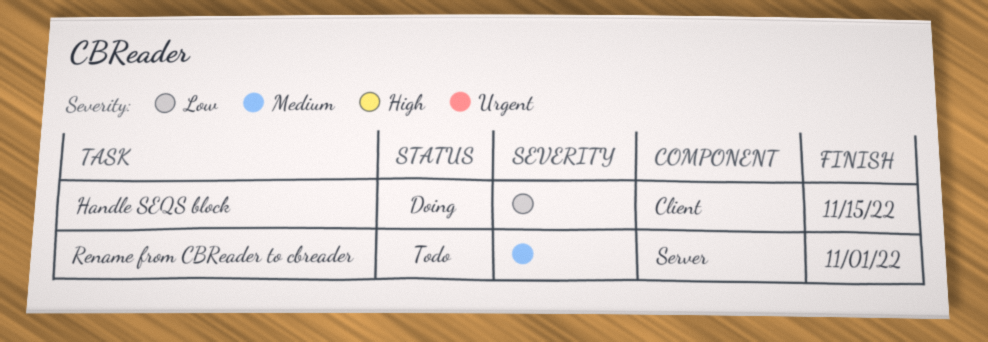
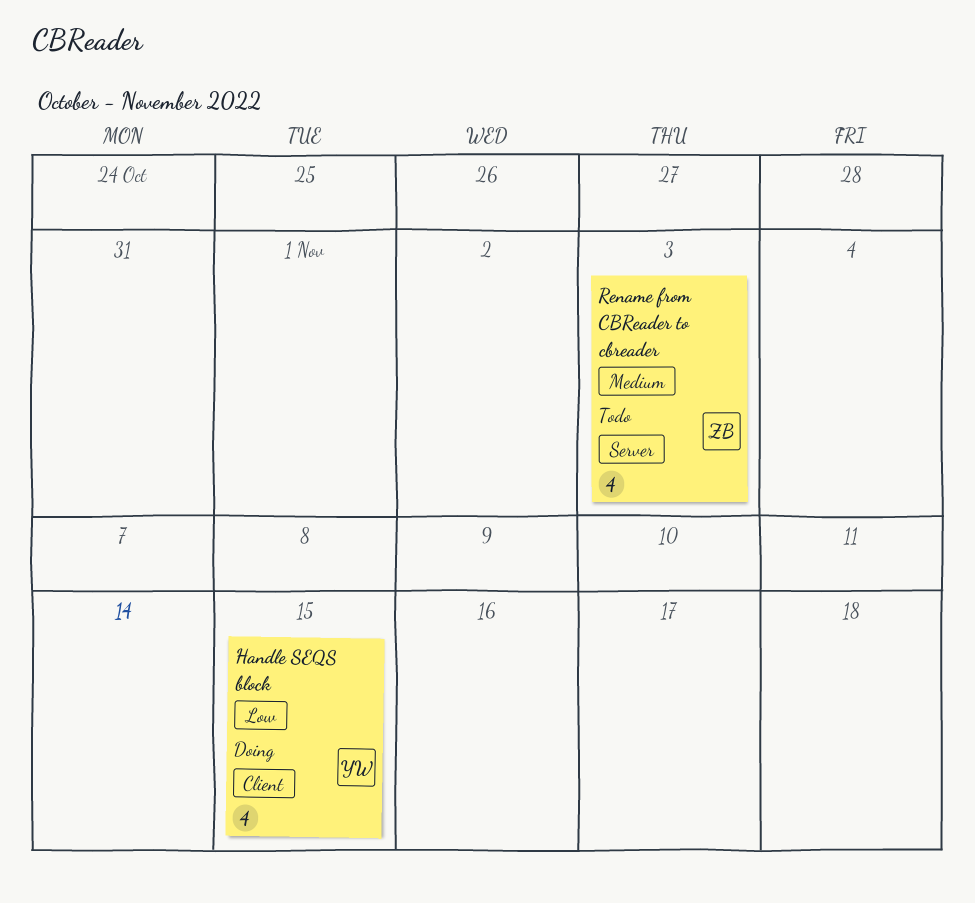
Rename from CBReader to cbreader, due: Nov 1 -> Nov 3

